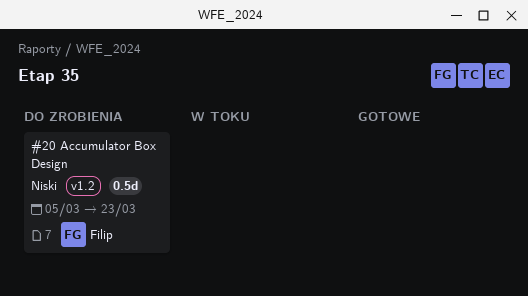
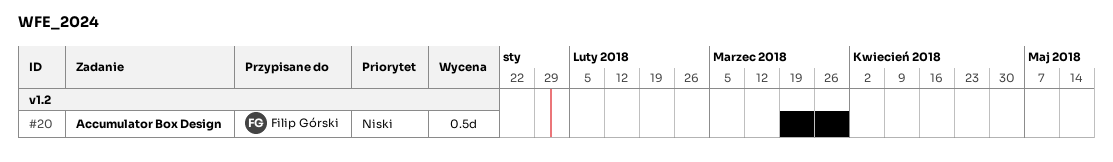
#20, start: Mar 5 -> Mar 19
#20, due: Mar 23 -> Mar 30

